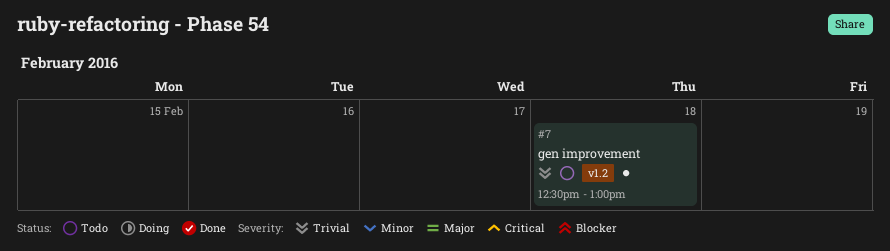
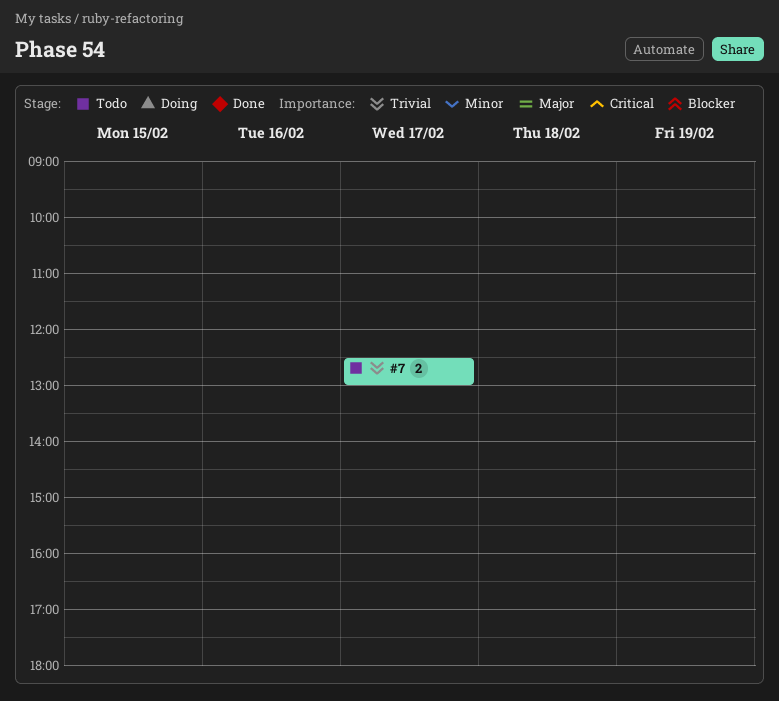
#7, estimate: 1 -> 2
#7, day: Feb 18 -> Feb 17

